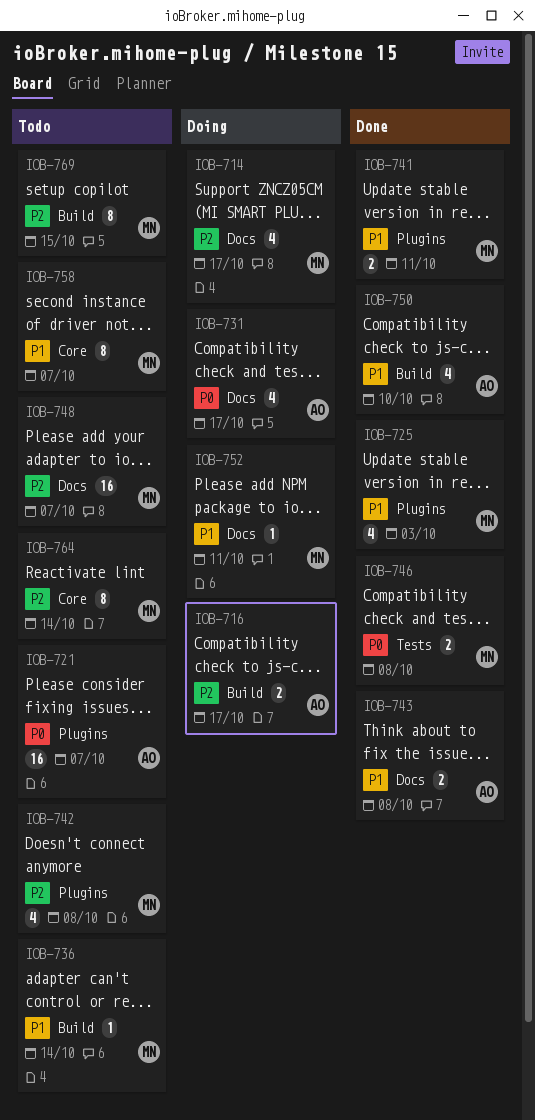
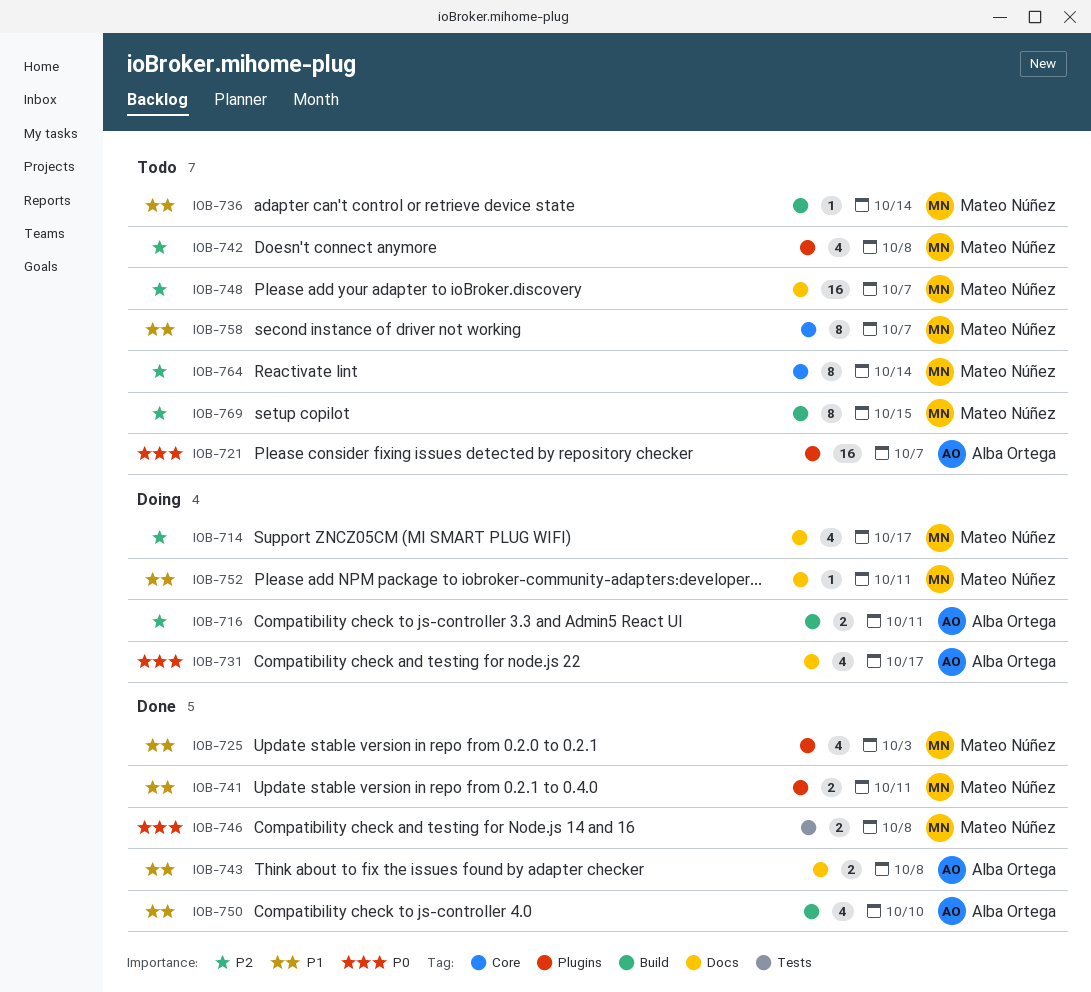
IOB-716, due: Oct 17 -> Oct 11

